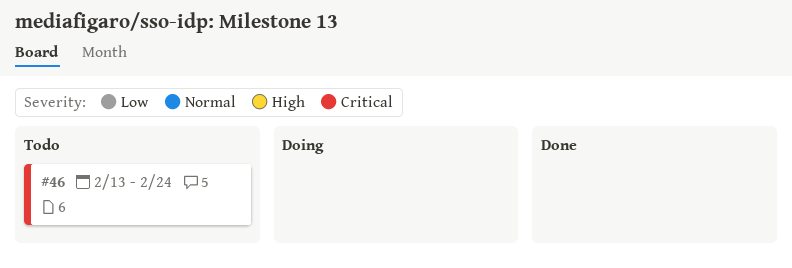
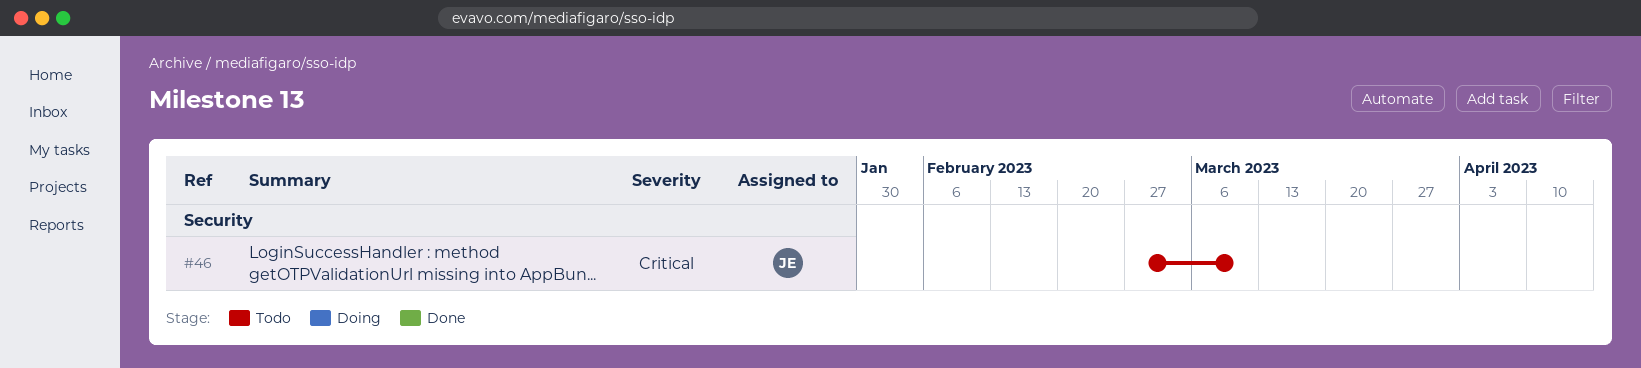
#46, start: Feb 13 -> Feb 27
#46, due: Feb 24 -> Mar 10

